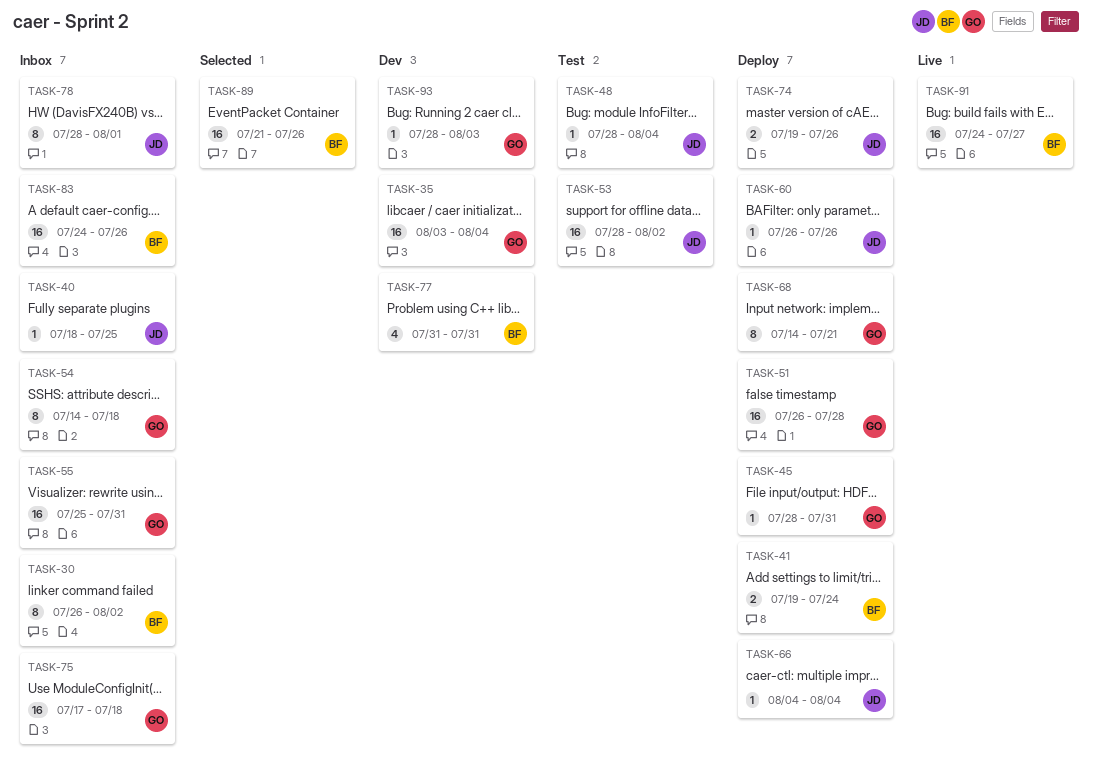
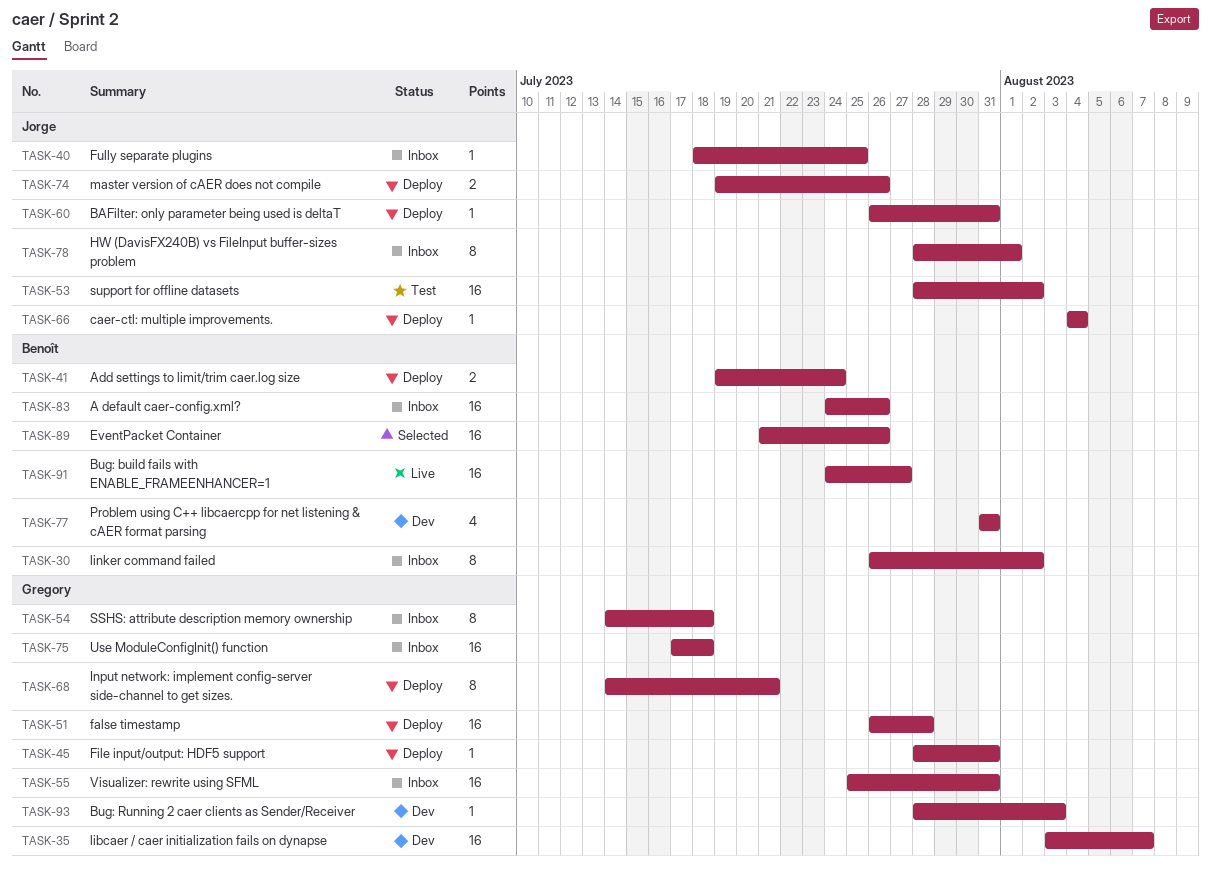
TASK-35, due: Aug 4 -> Aug 7
TASK-48: present -> none
TASK-60, due: Jul 26 -> Jul 31

